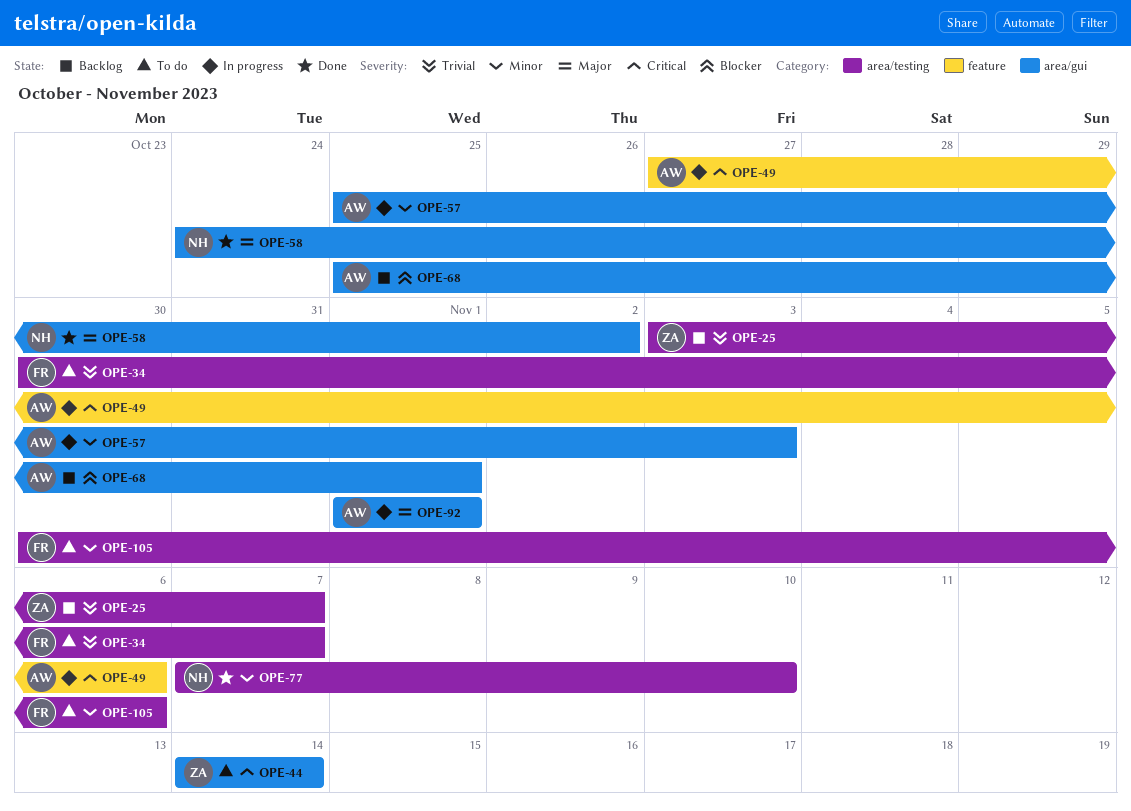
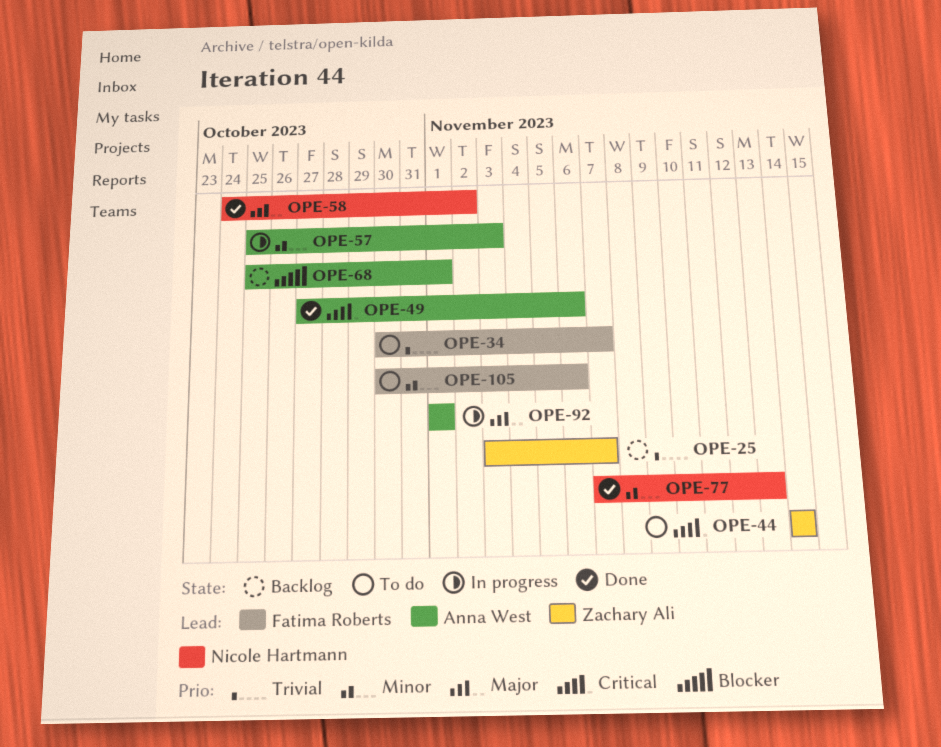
OPE-49, status: In progress -> Done
OPE-77, due: Nov 10 -> Nov 13

